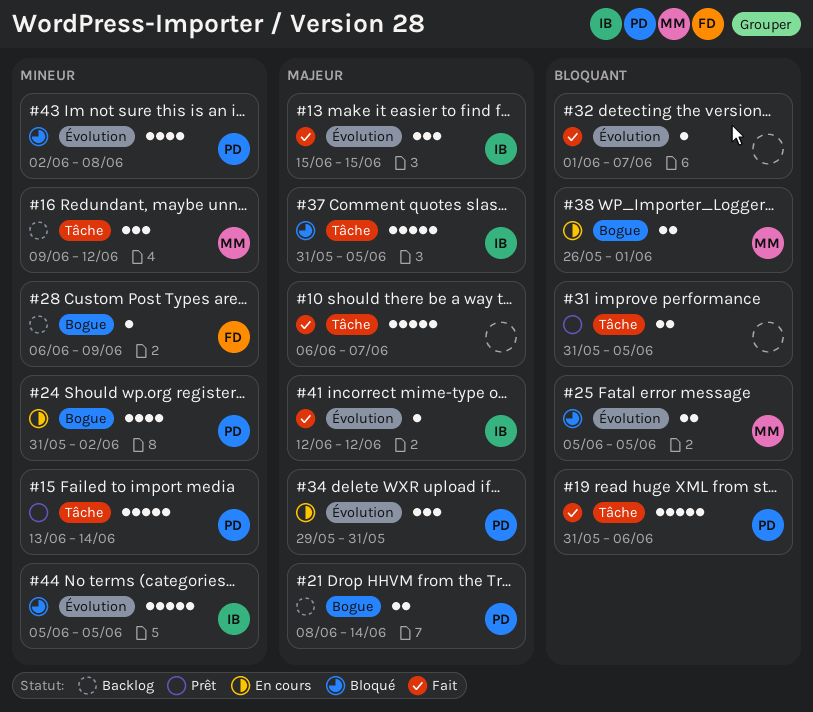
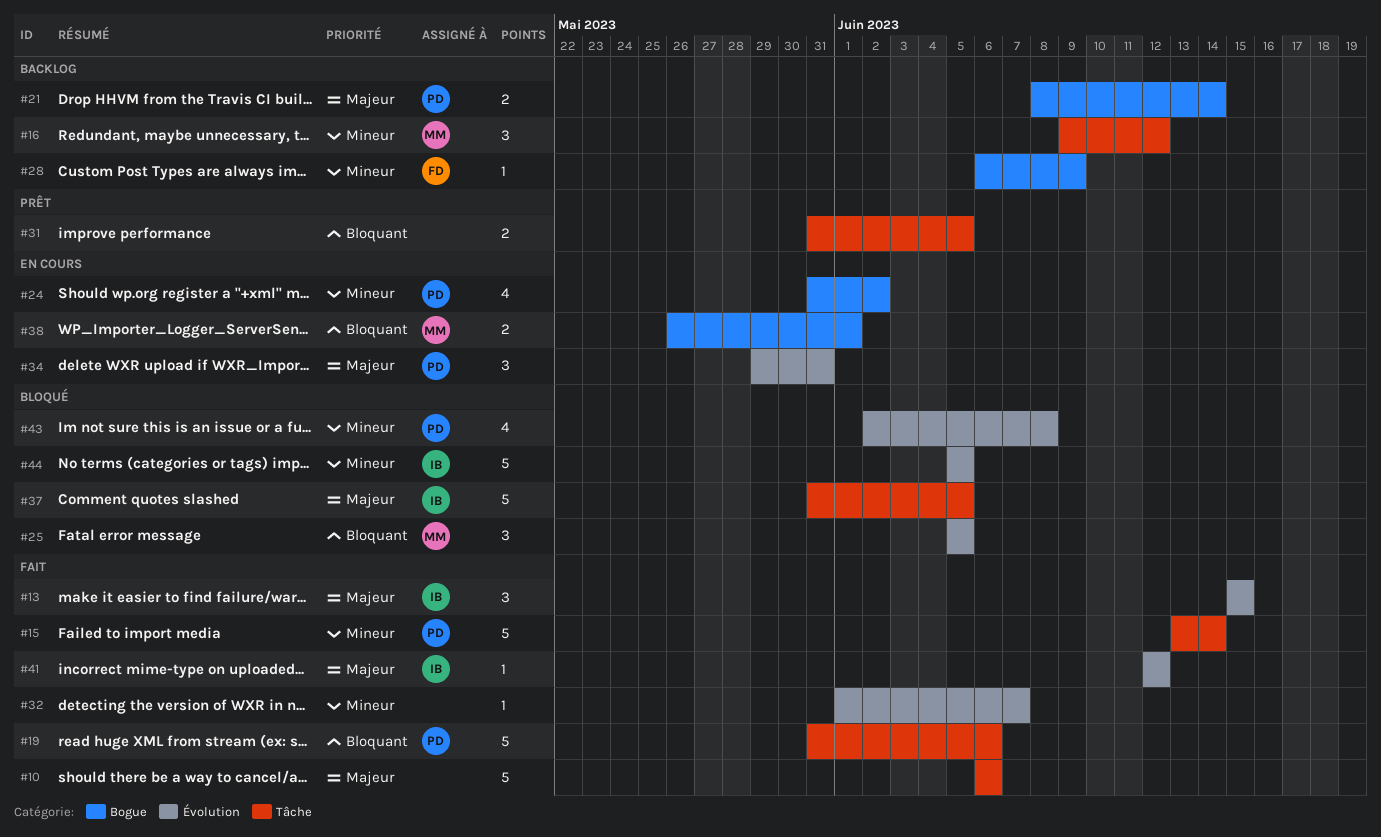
#10, due: Jun 7 -> Jun 6
#15, status: Prêt -> Fait
#25, estimate: 2 -> 3
#32, priority: Bloquant -> Mineur

